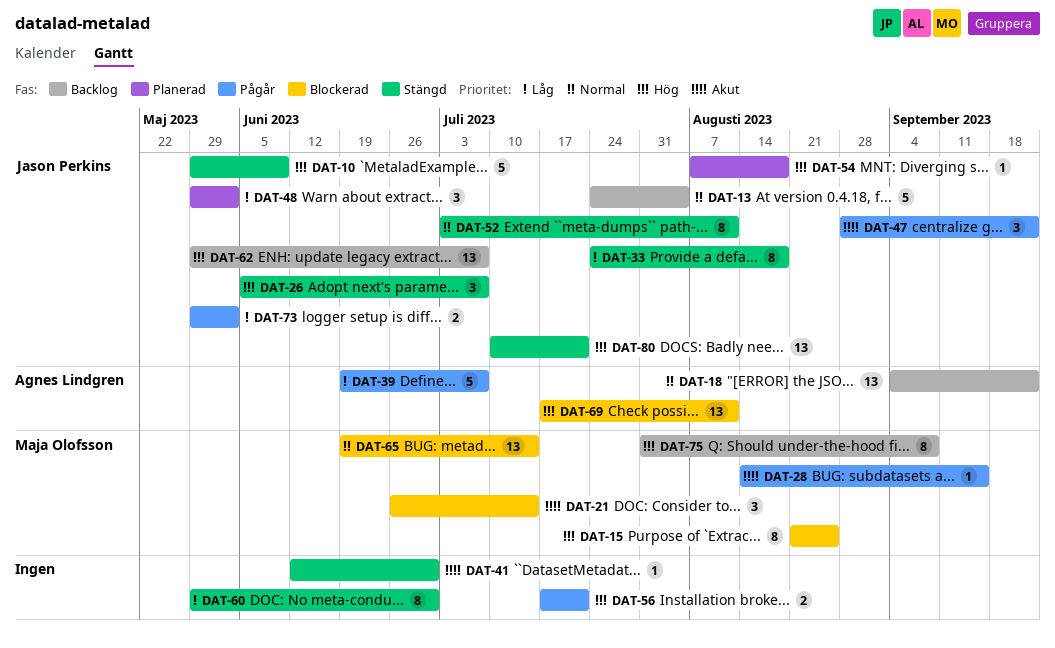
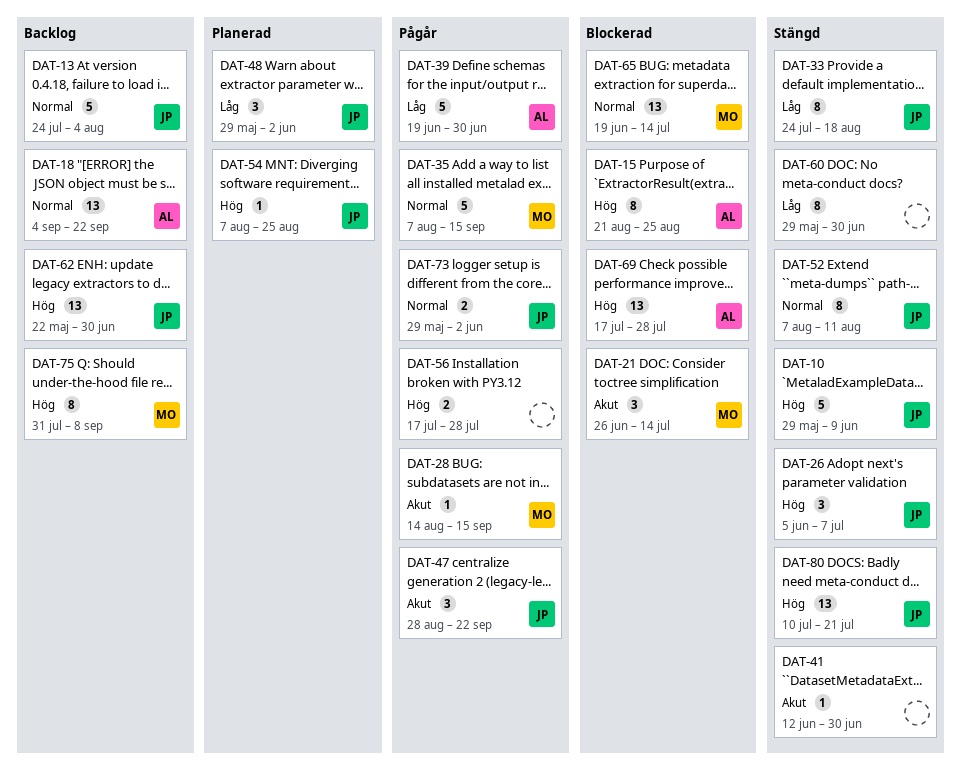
DAT-15, owner: Maja Olofsson -> Agnes Lindgren
DAT-35: none -> present
DAT-39, due: Jul 7 -> Jun 30
DAT-52, start: Jul 3 -> Aug 7
DAT-54, due: Aug 18 -> Aug 25
DAT-56, due: Jul 21 -> Jul 28
DAT-62, start: May 29 -> May 22
DAT-62, due: Jul 7 -> Jun 30
DAT-69, due: Aug 11 -> Jul 28
DAT-73, priority: Låg -> Normal

